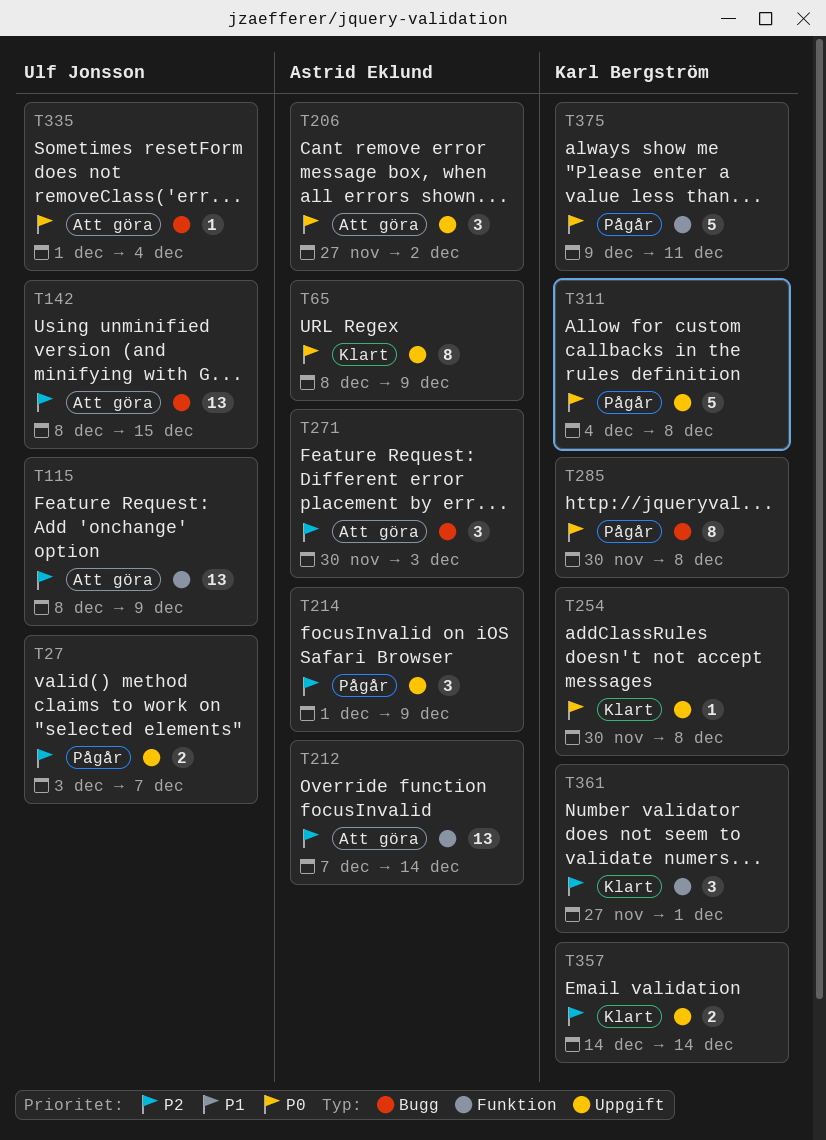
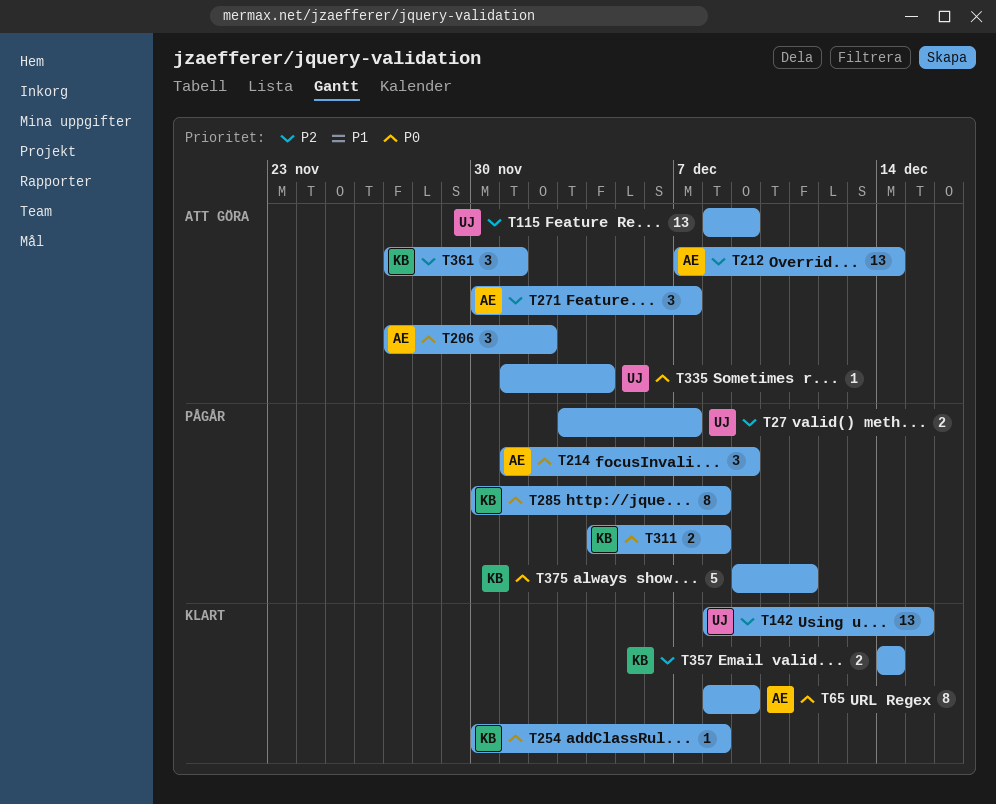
T142, status: Att göra -> Klart
T214, priority: P2 -> P0
T271, due: Dec 3 -> Dec 7
T311, estimate: 5 -> 2
T361, status: Klart -> Att göra

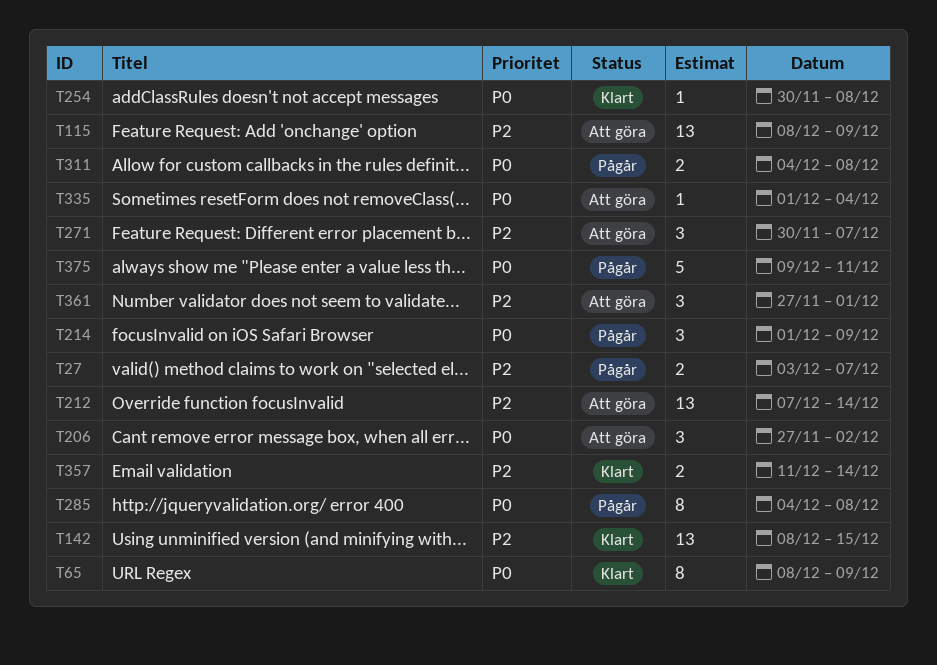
T285, start: Nov 30 -> Dec 4
T357, start: Dec 14 -> Dec 11

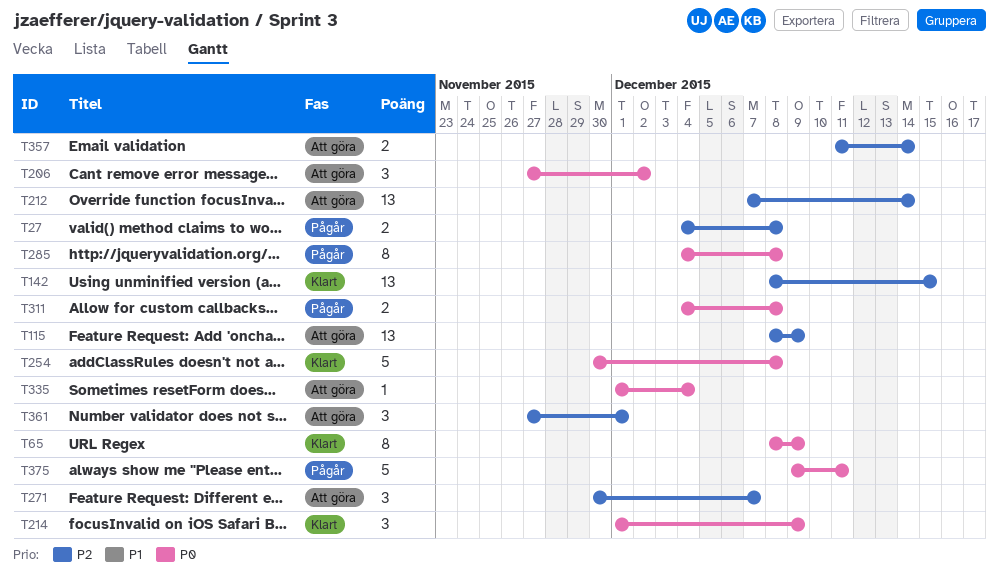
T27, start: Dec 3 -> Dec 4
T27, due: Dec 7 -> Dec 8
T214, status: Pågår -> Klart
T254, estimate: 1 -> 5
T357, status: Klart -> Att göra

